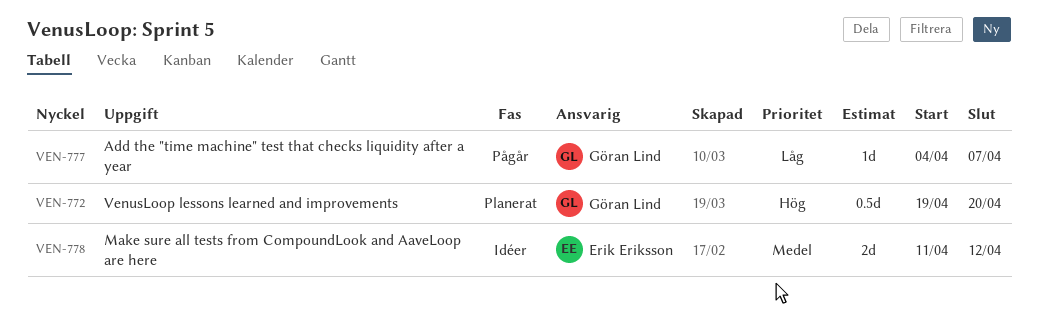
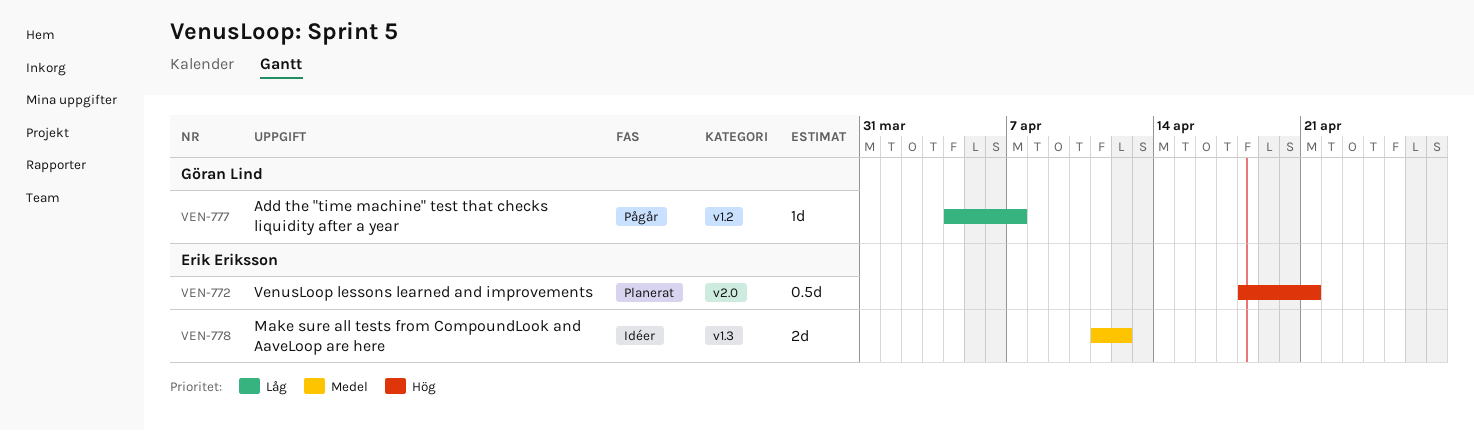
VEN-772, owner: Göran Lind -> Erik Eriksson
VEN-772, start: Apr 19 -> Apr 18
VEN-772, due: Apr 20 -> Apr 21

